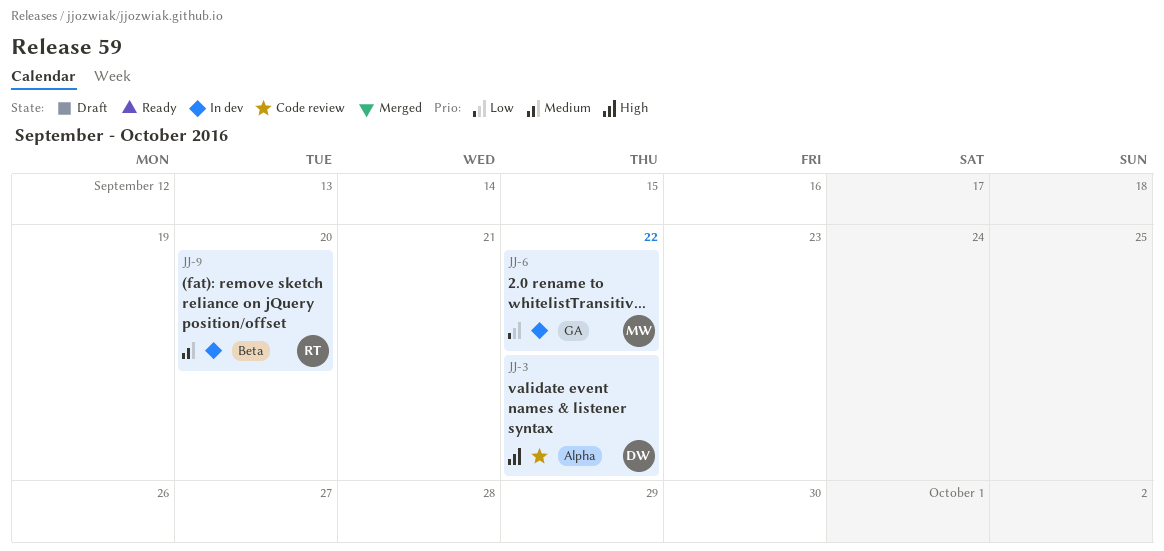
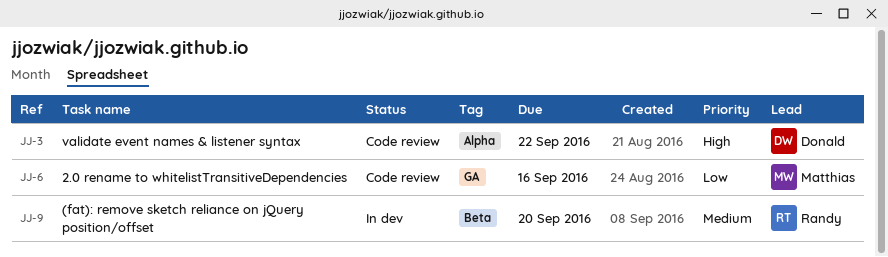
JJ-6, status: In dev -> Code review
JJ-6, due: Sep 22 -> Sep 16

